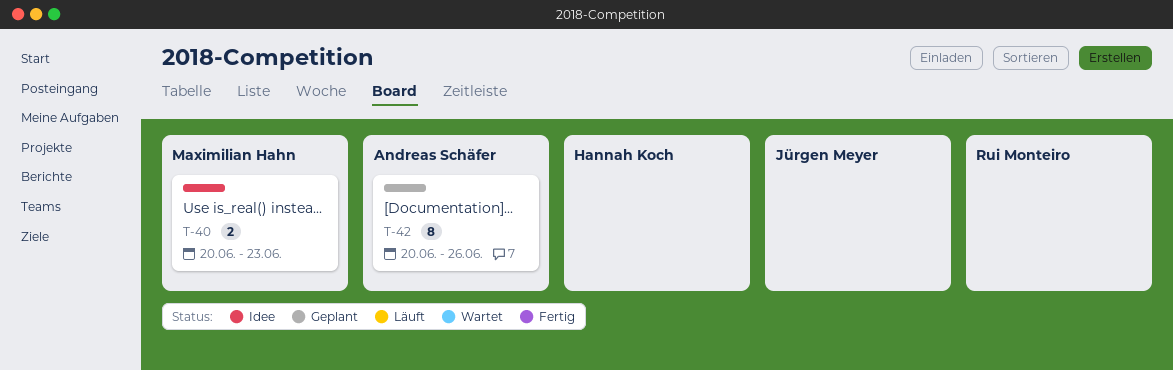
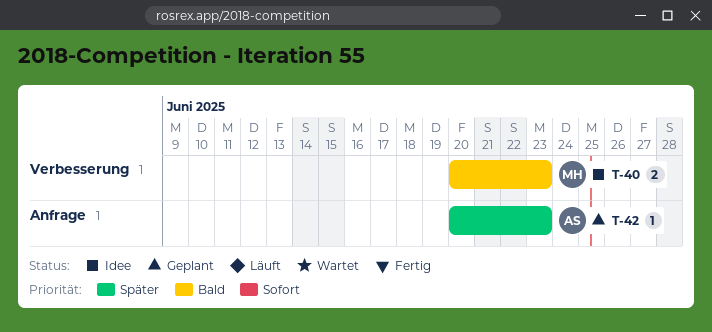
T-42, estimate: 8 -> 1
T-42, due: Jun 26 -> Jun 23

